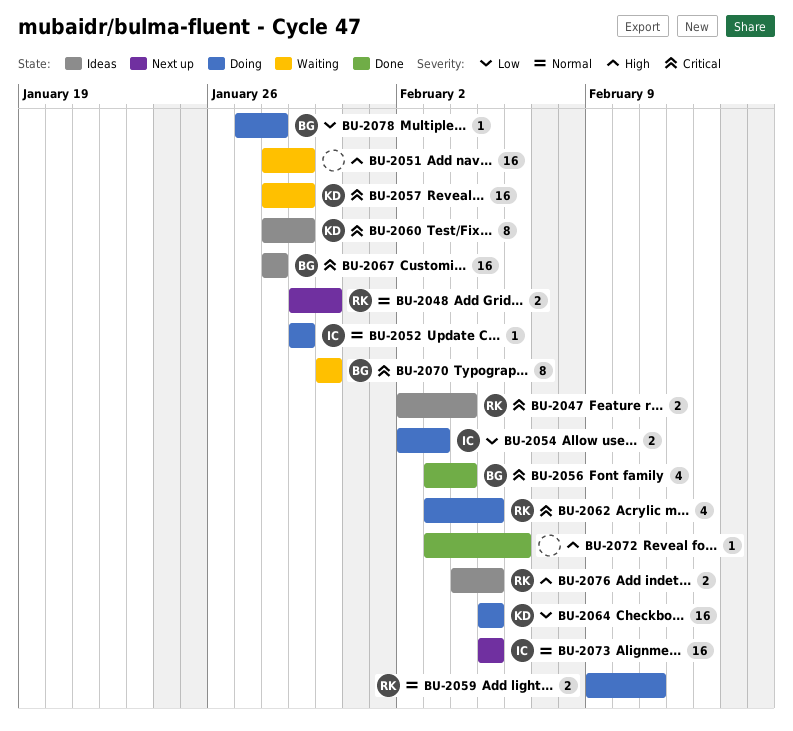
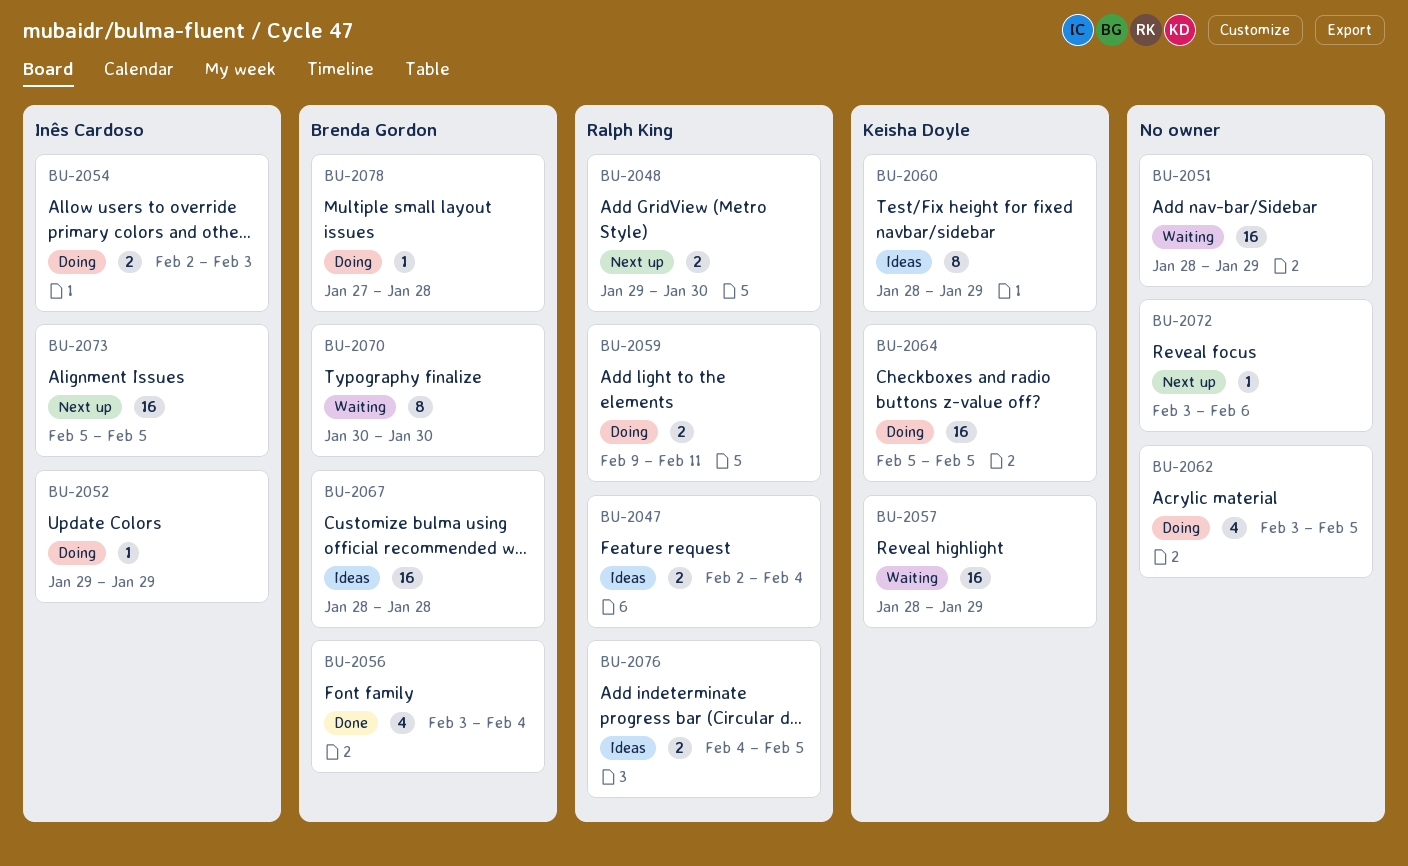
BU-2062, owner: Ralph King -> none
BU-2072, status: Done -> Next up

